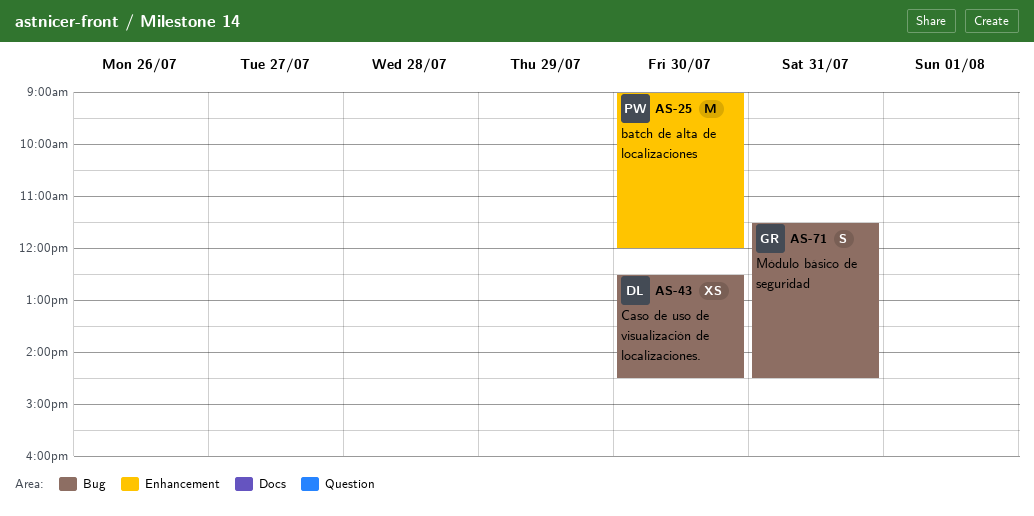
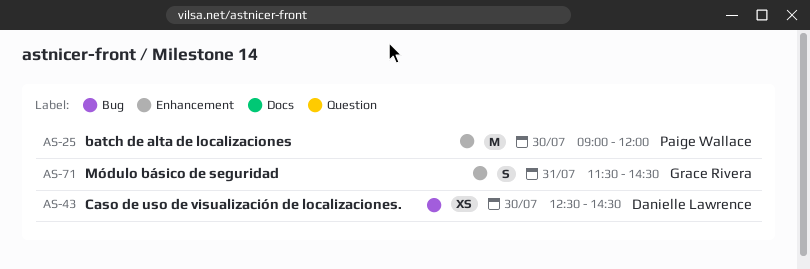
AS-71, label: Bug -> Enhancement

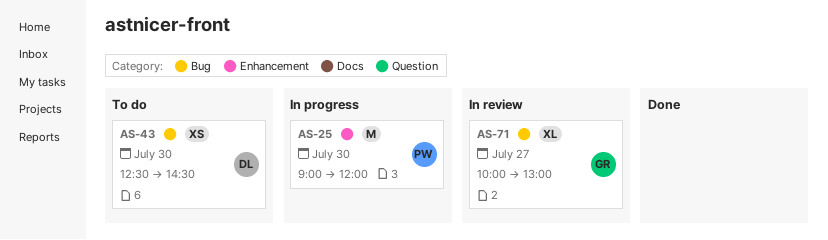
AS-71, label: Enhancement -> Bug
AS-71, estimate: S -> XL
AS-71, day: Jul 31 -> Jul 27
AS-71, begins: 11:30 -> 10:00
AS-71, ends: 14:30 -> 13:00

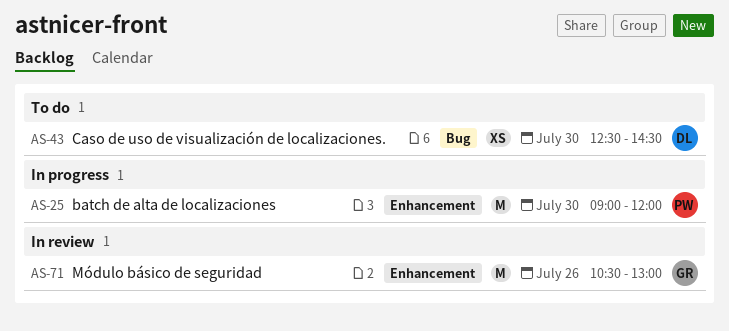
AS-71, label: Bug -> Enhancement
AS-71, estimate: XL -> M
AS-71, day: Jul 27 -> Jul 26
AS-71, begins: 10:00 -> 10:30

